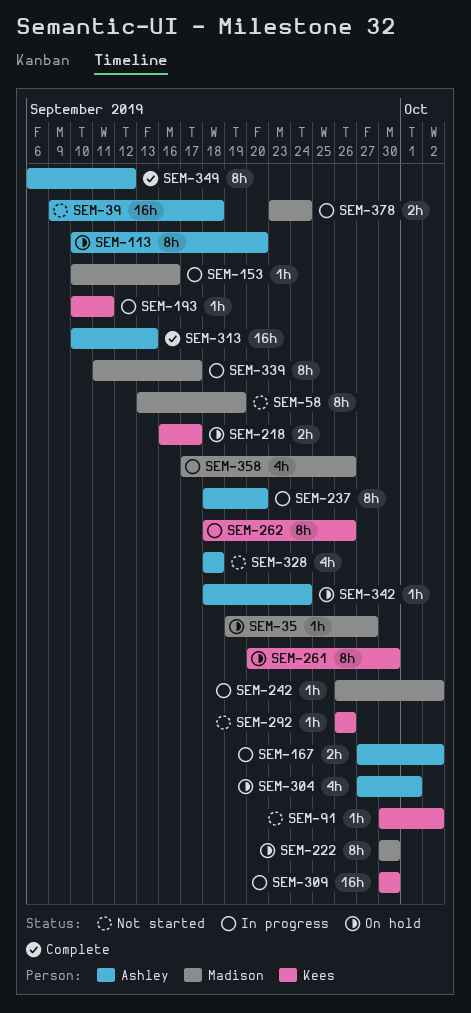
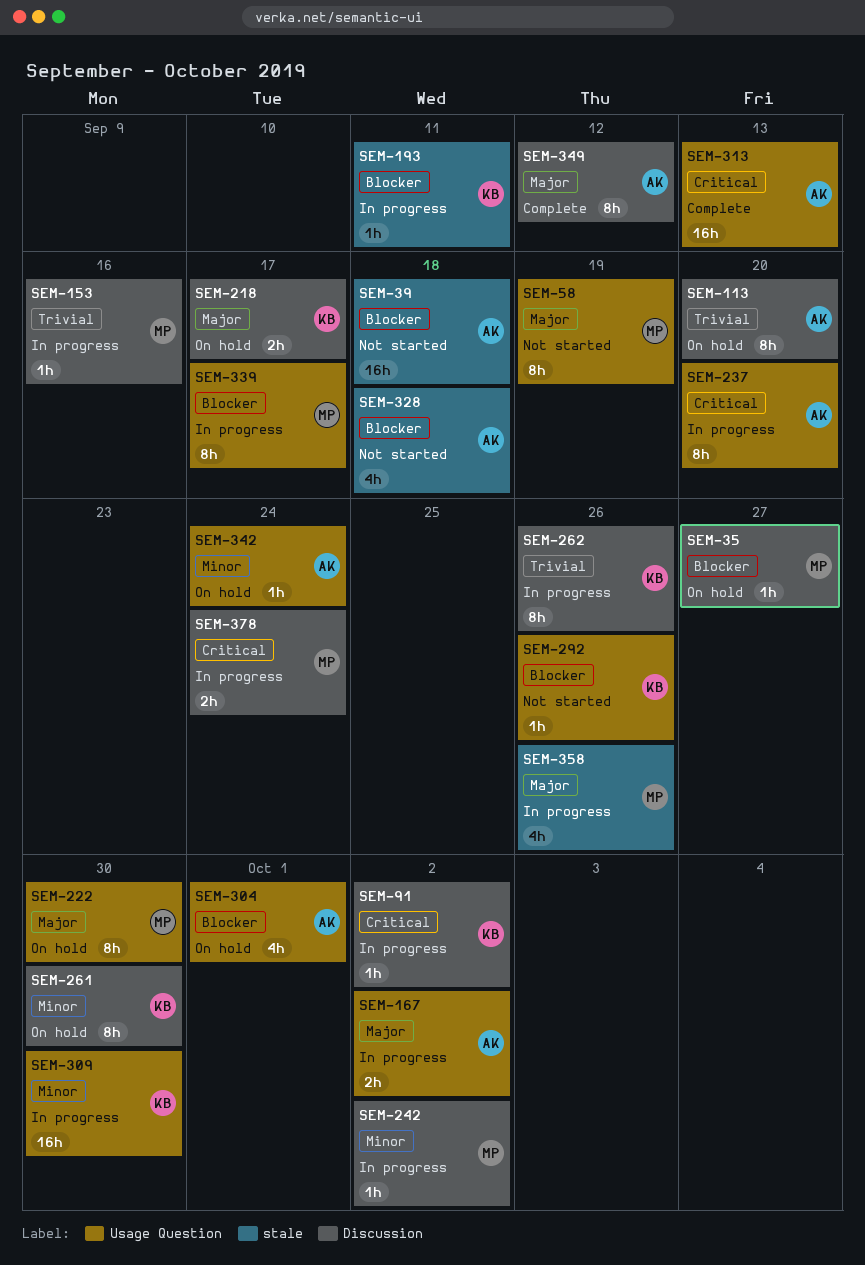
SEM-91, status: Not started -> In progress

